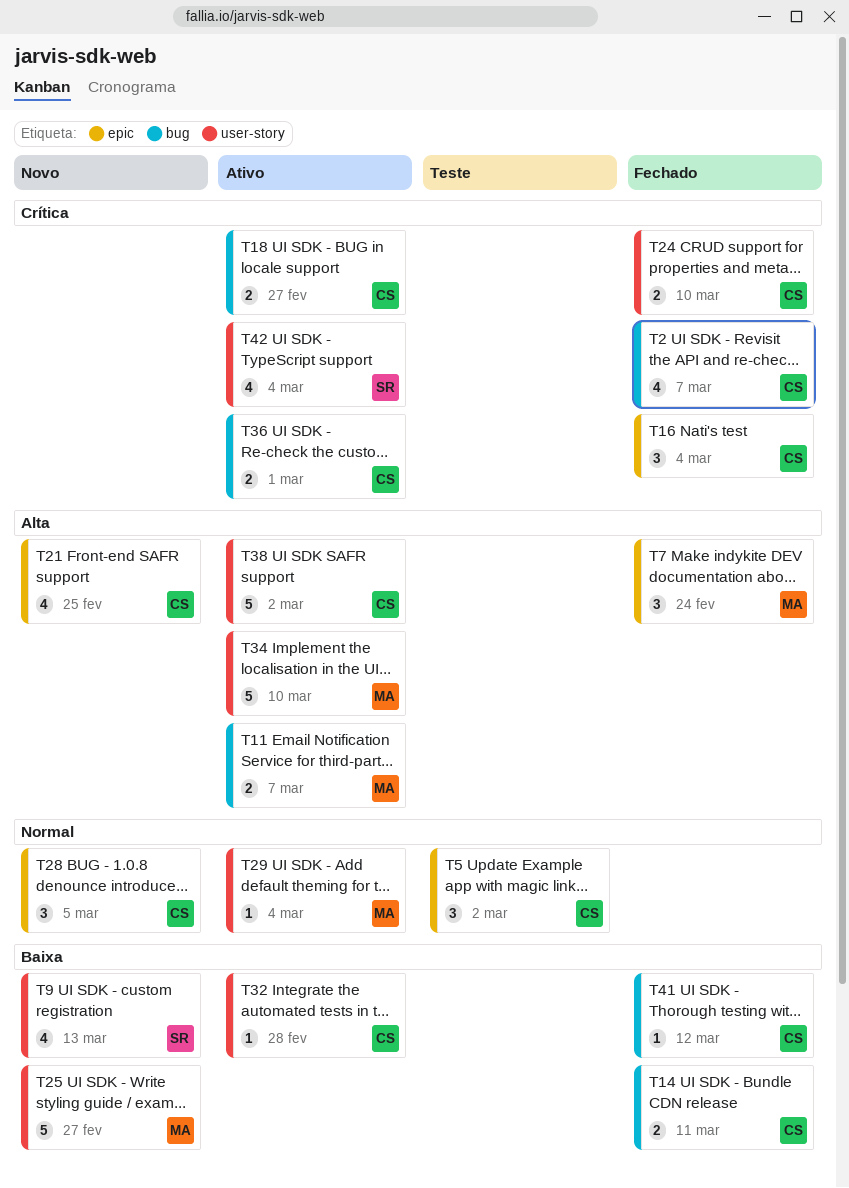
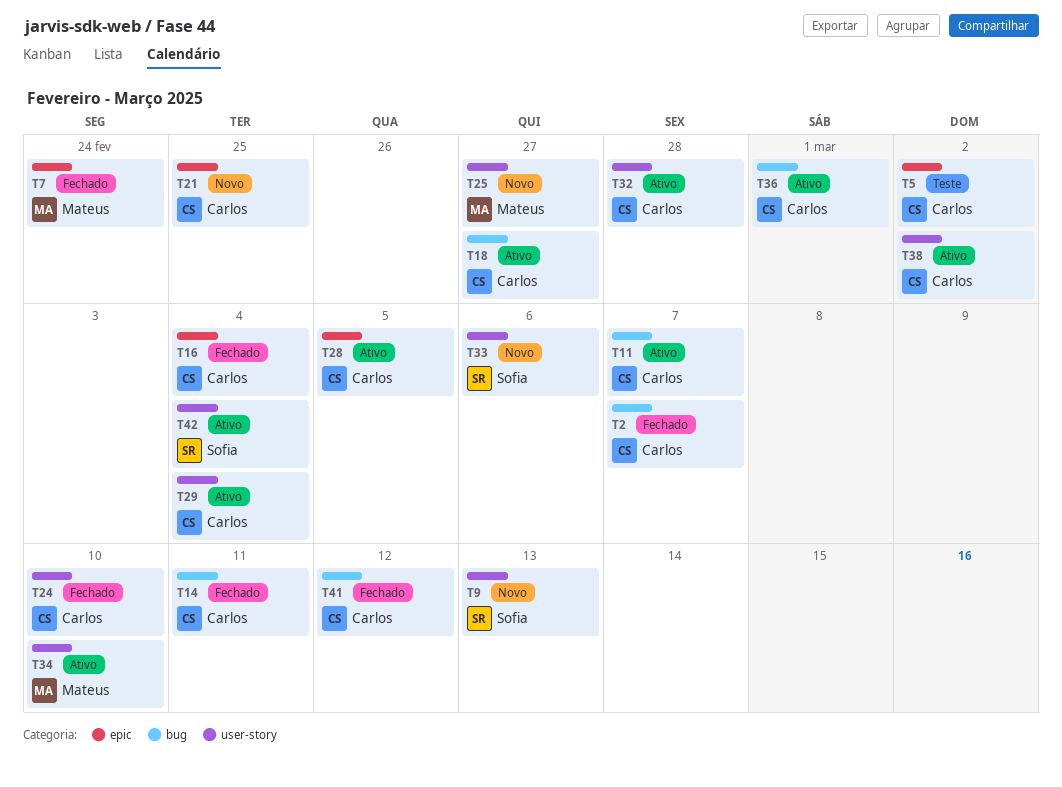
T11, owner: Mateus -> Carlos
T28, status: Novo -> Ativo
T29, owner: Mateus -> Carlos
T33: none -> present

